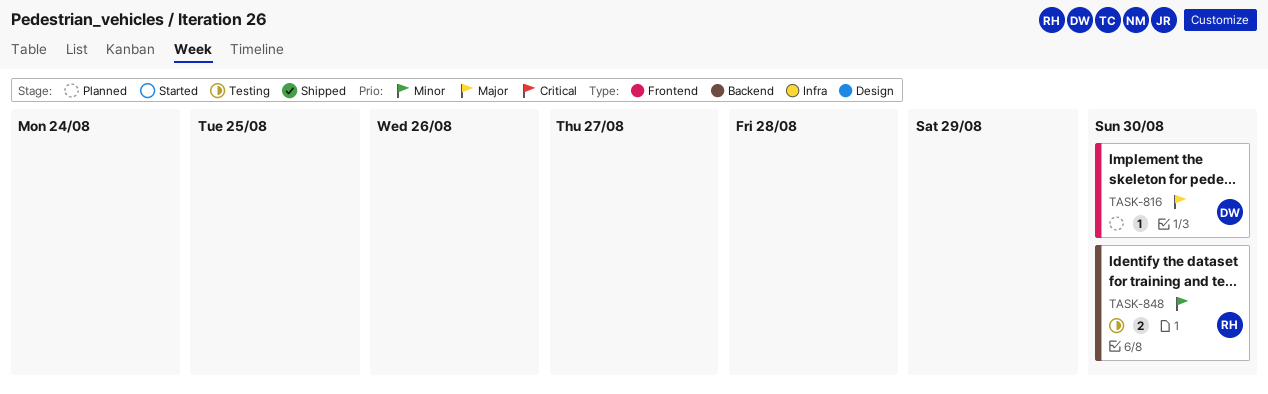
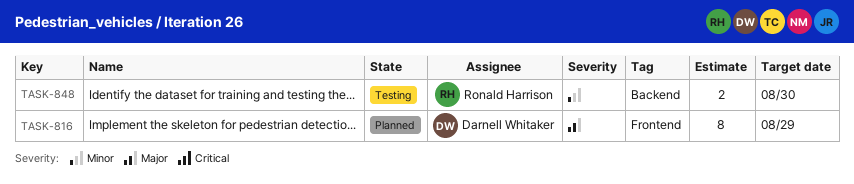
TASK-816, estimate: 1 -> 8
TASK-816, due: Aug 30 -> Aug 29

